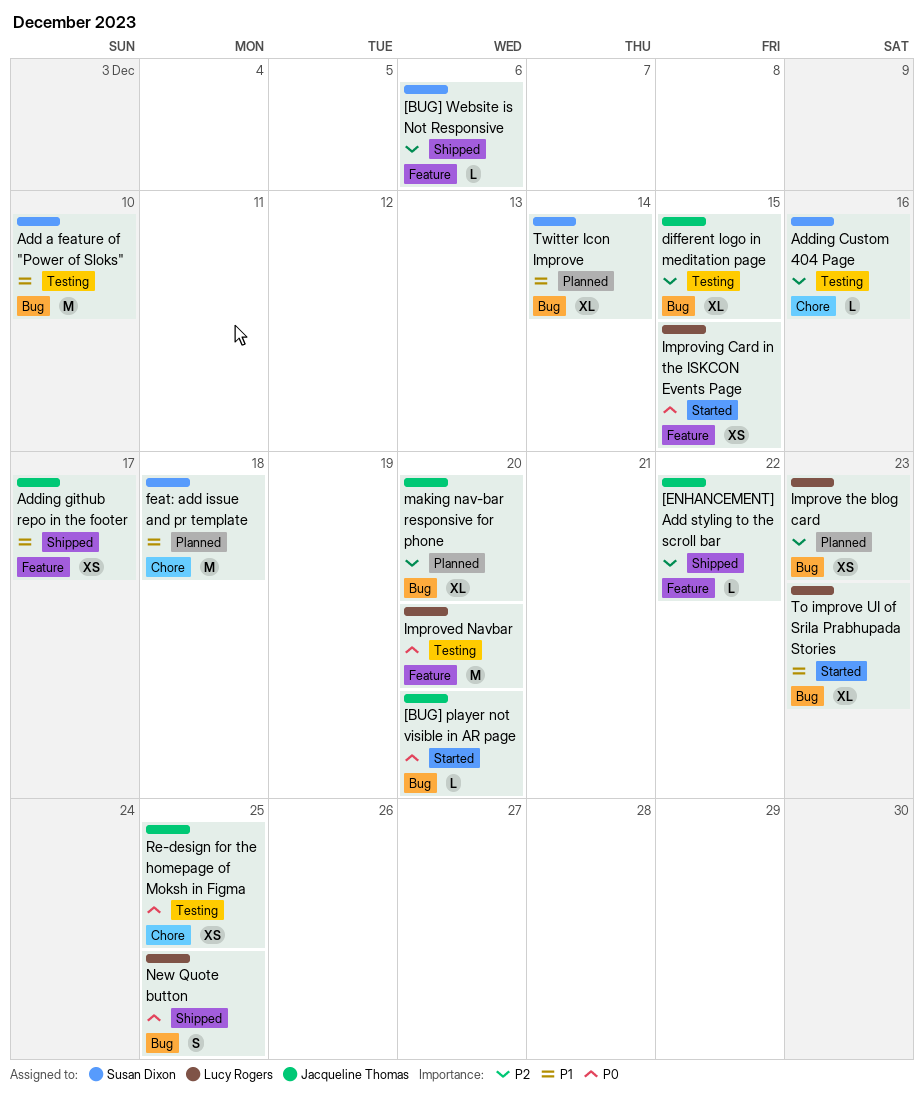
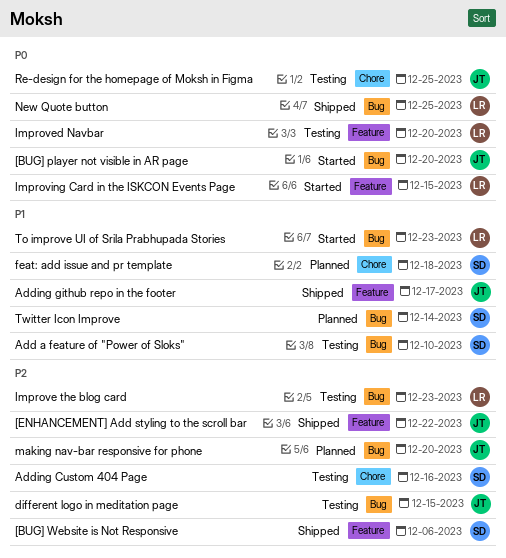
Improve the blog card, status: Planned -> Testing

